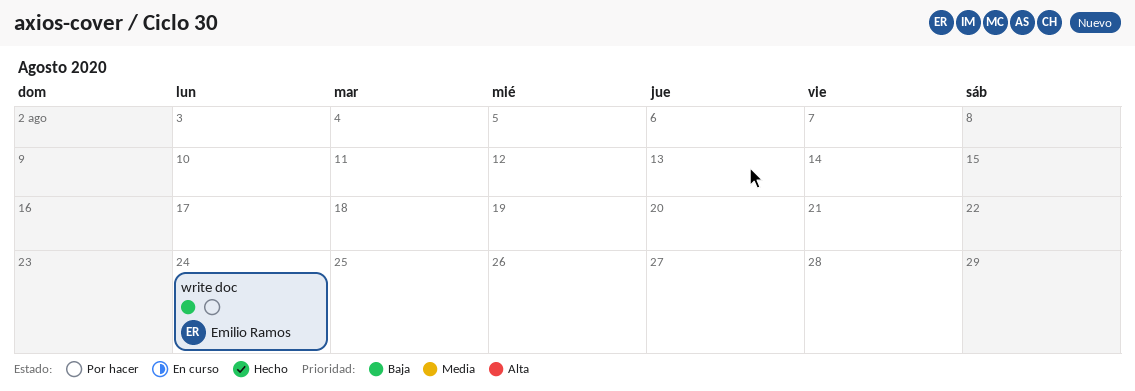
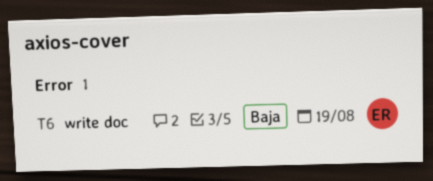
write doc, due: Aug 24 -> Aug 19

